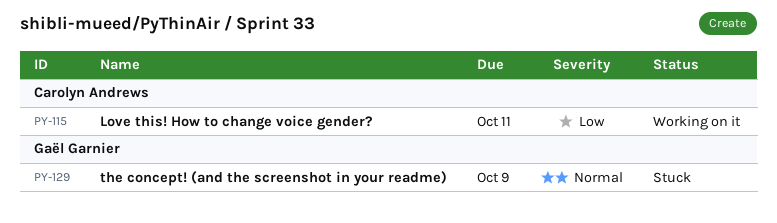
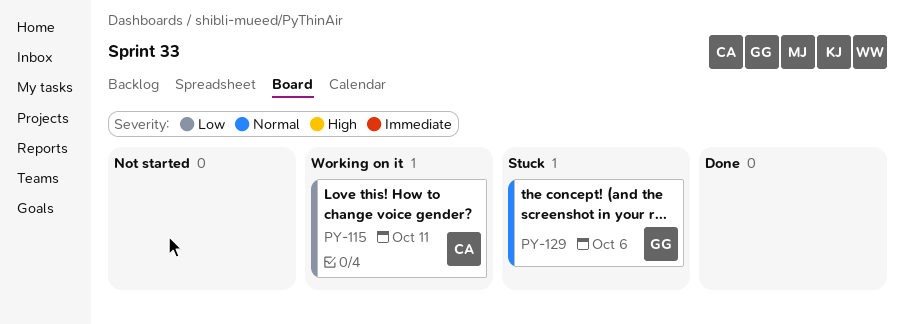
PY-129, due: Oct 9 -> Oct 6

